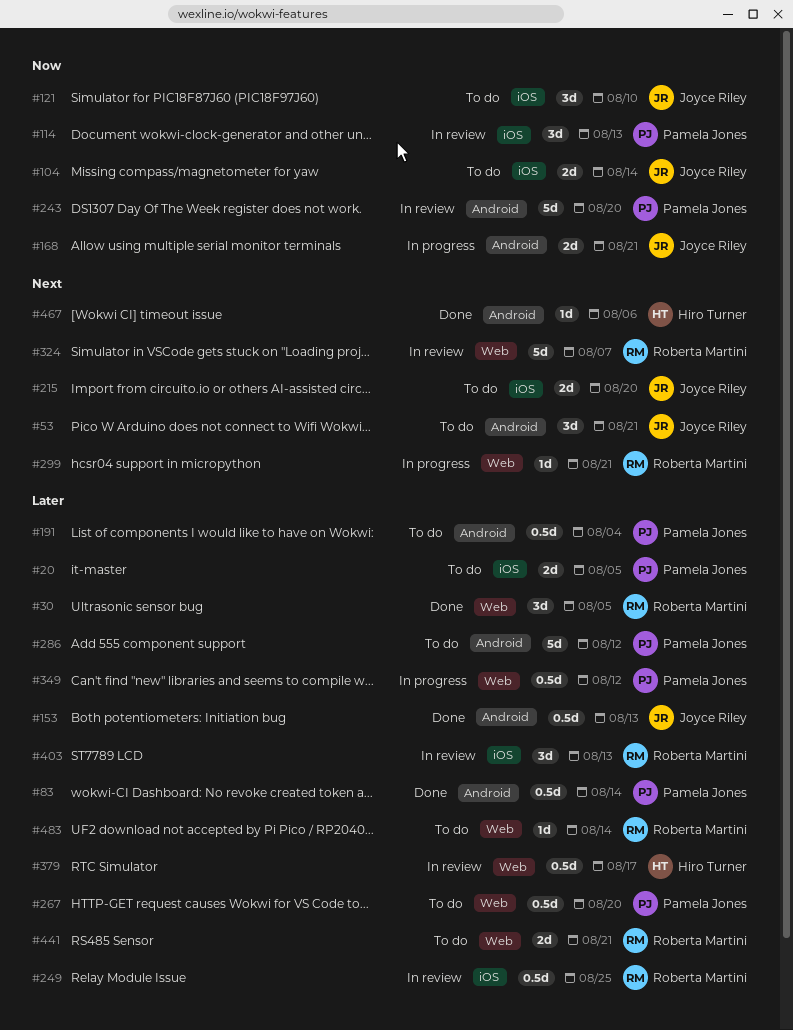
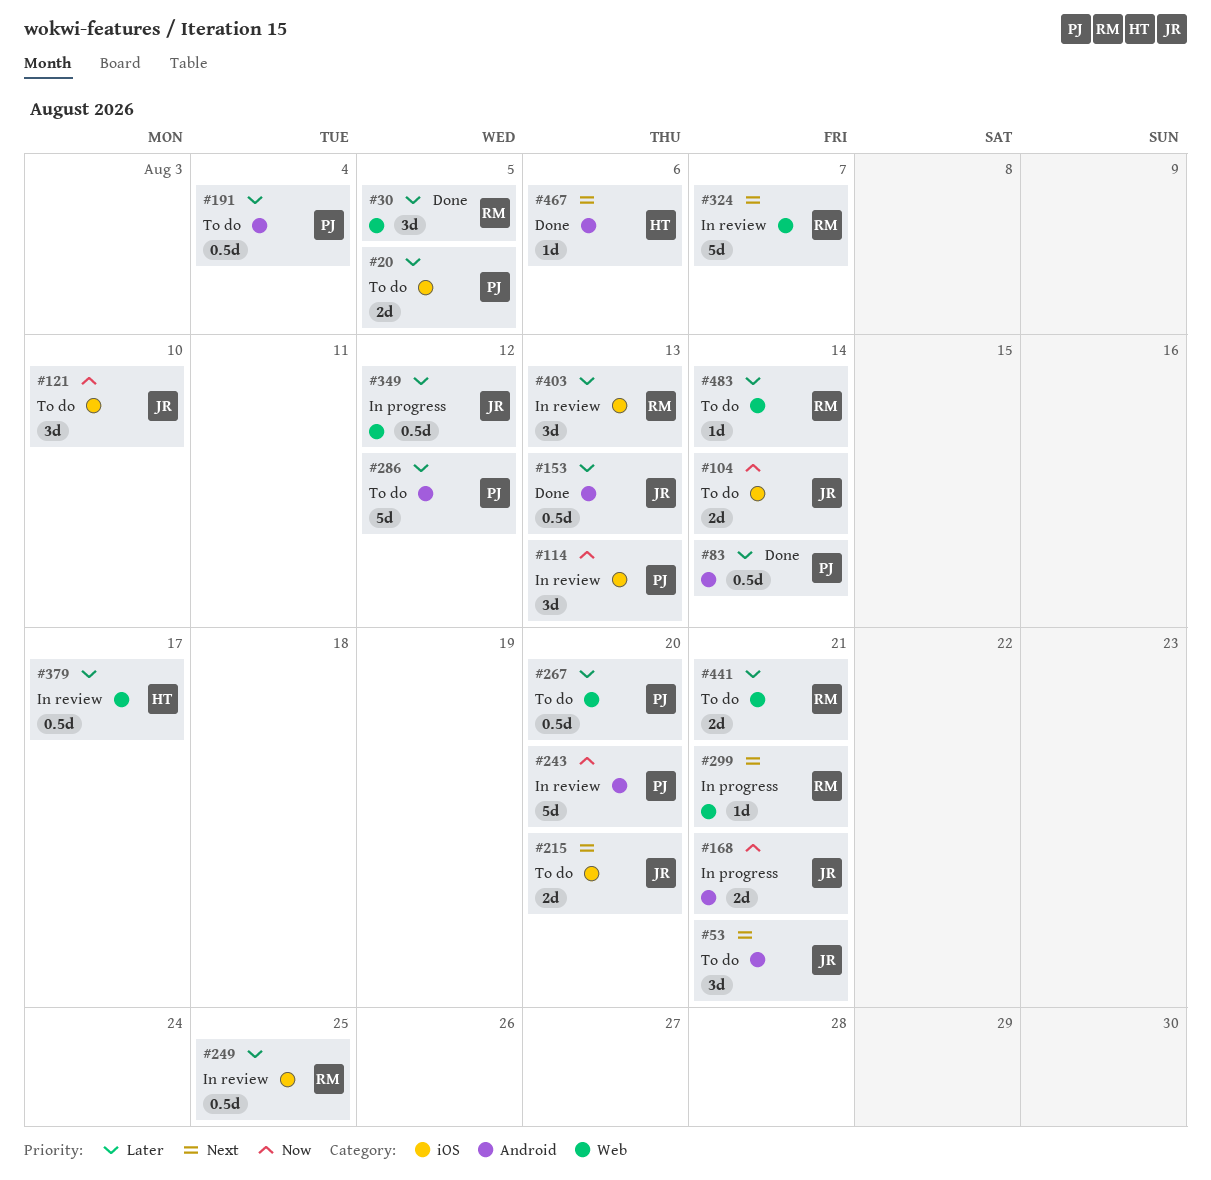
#349, owner: Pamela Jones -> Joyce Riley

